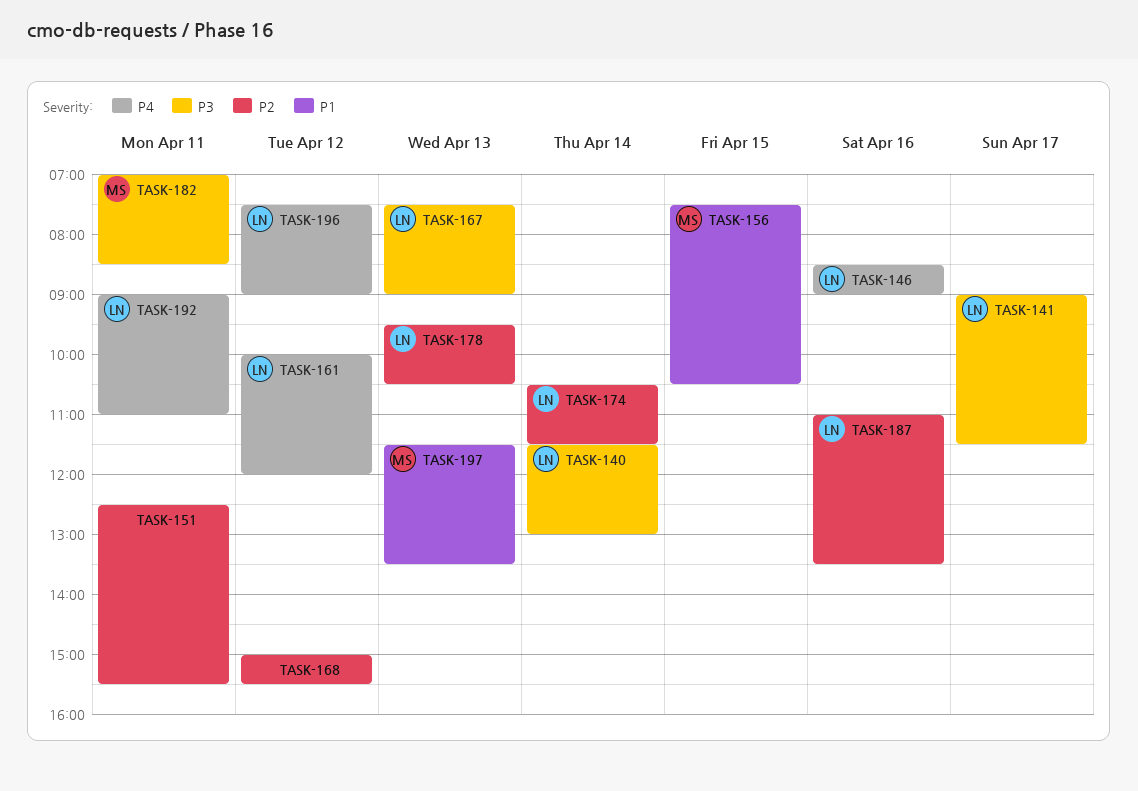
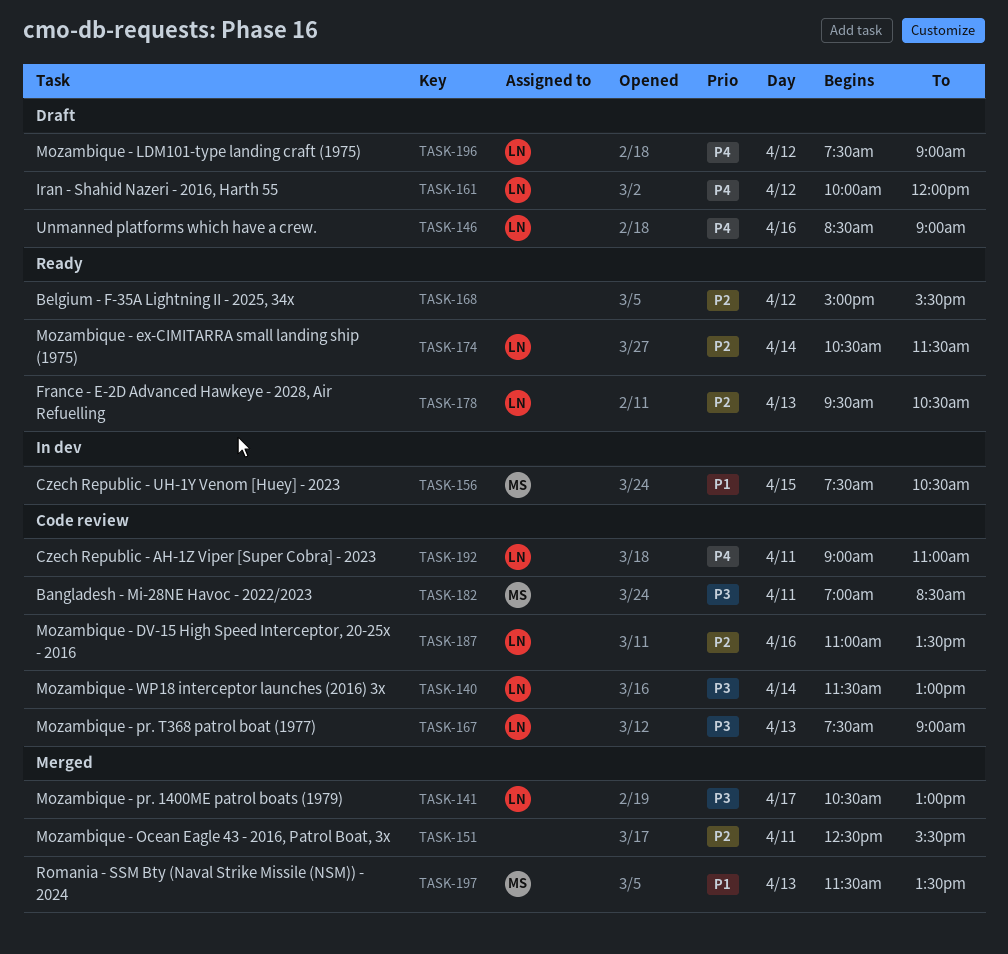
TASK-141, begins: 09:00 -> 10:30
TASK-141, ends: 11:30 -> 13:00

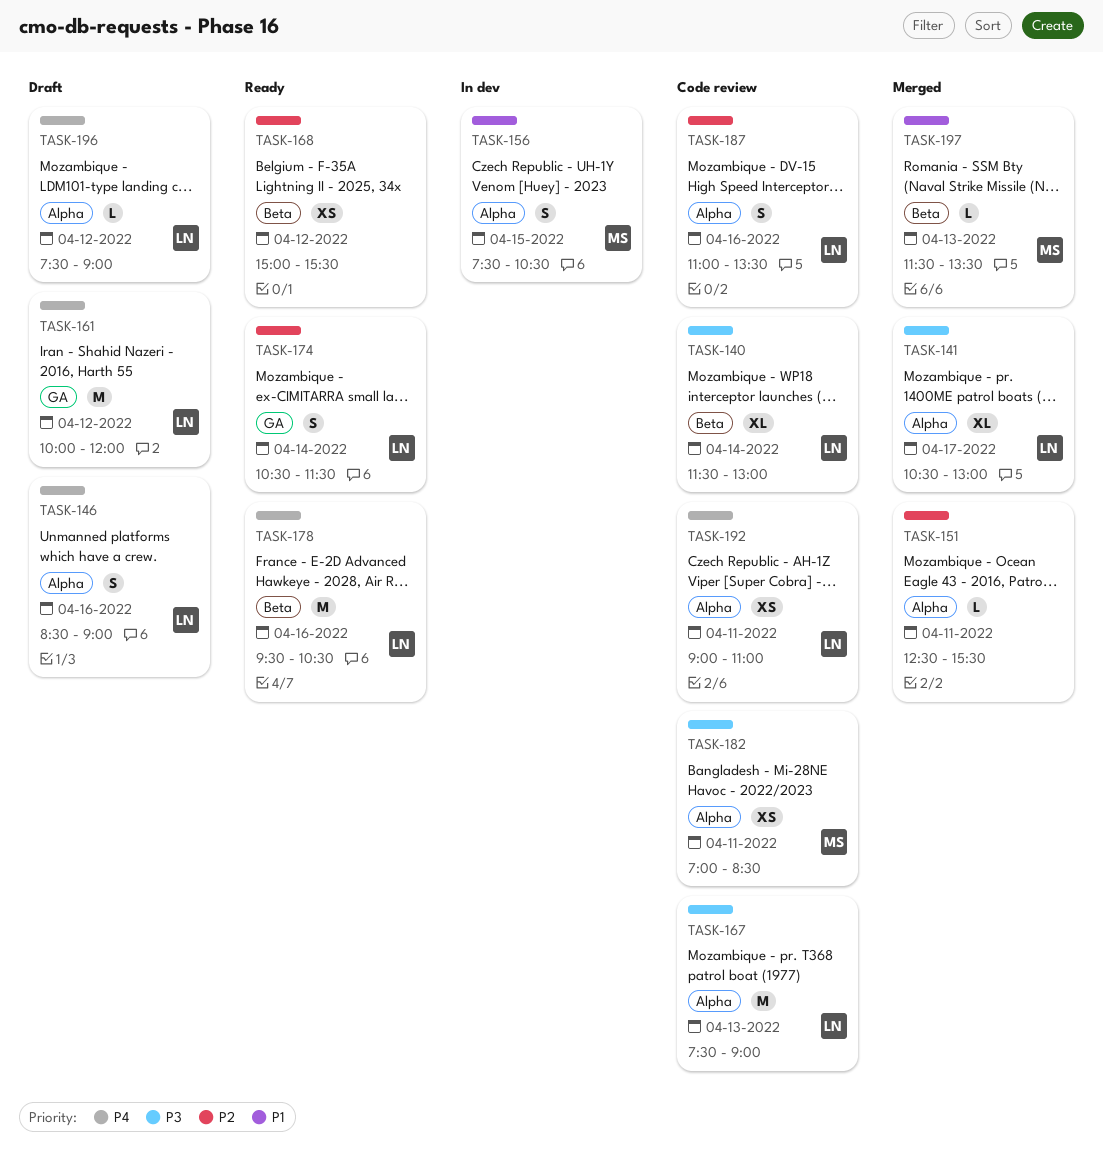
TASK-178, priority: P2 -> P4
TASK-178, day: Apr 13 -> Apr 16

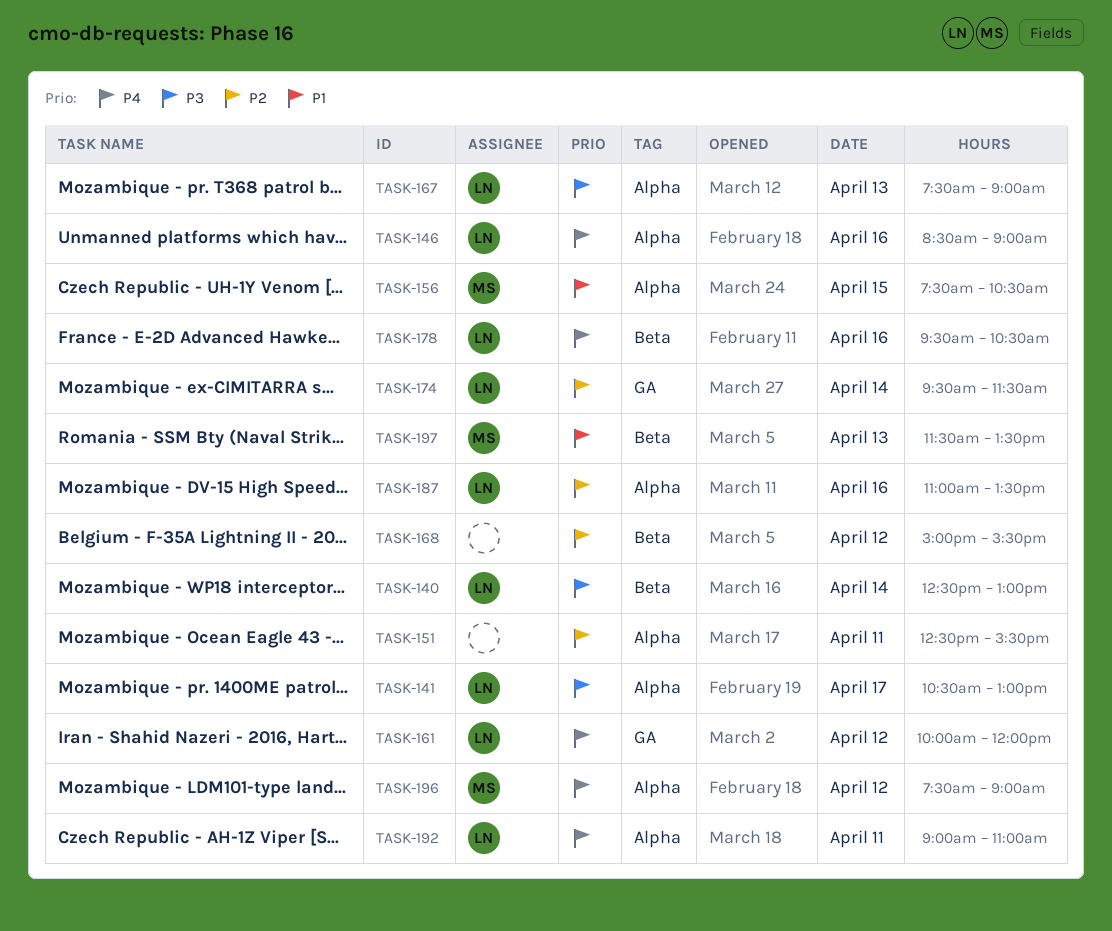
TASK-140, begins: 11:30 -> 12:30
TASK-174, begins: 10:30 -> 09:30
TASK-182: present -> none
TASK-196, owner: LN -> MS

